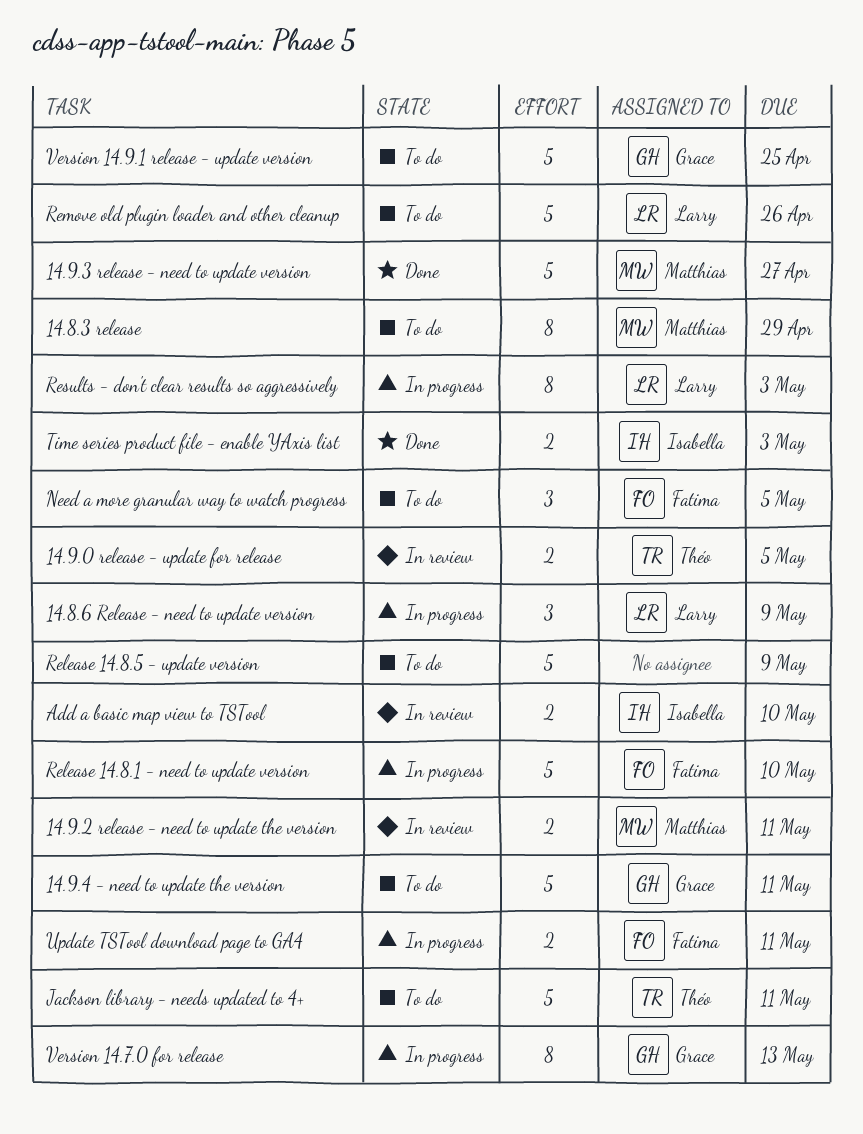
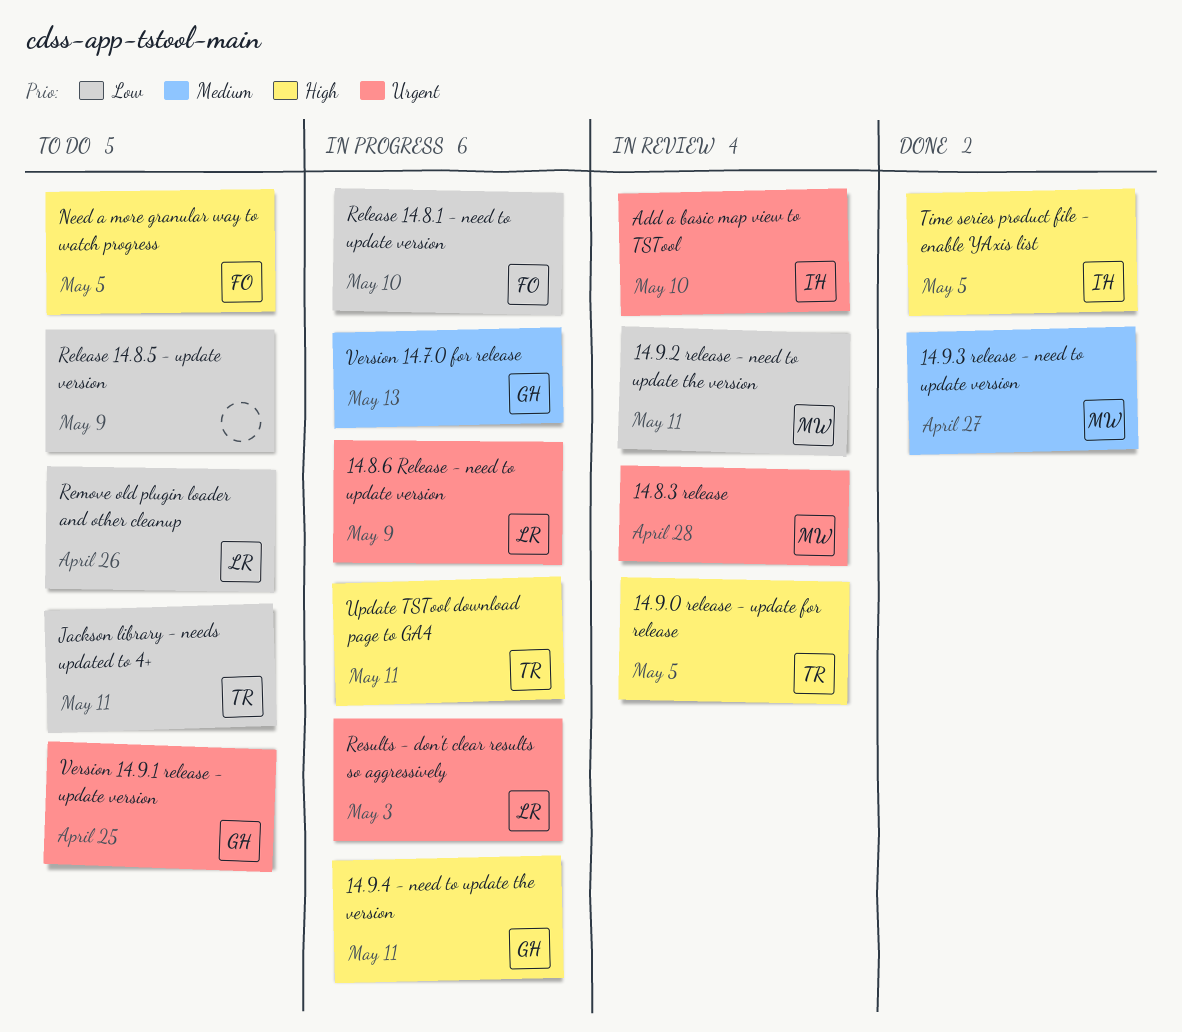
14.8.3 release, status: To do -> In review
14.8.3 release, due: Apr 29 -> Apr 28
14.9.4 - need to update the version, status: To do -> In progress
Time series product file - enable YAxis list, due: May 3 -> May 5
Update TSTool download page to GA4, owner: Fatima -> Théo

